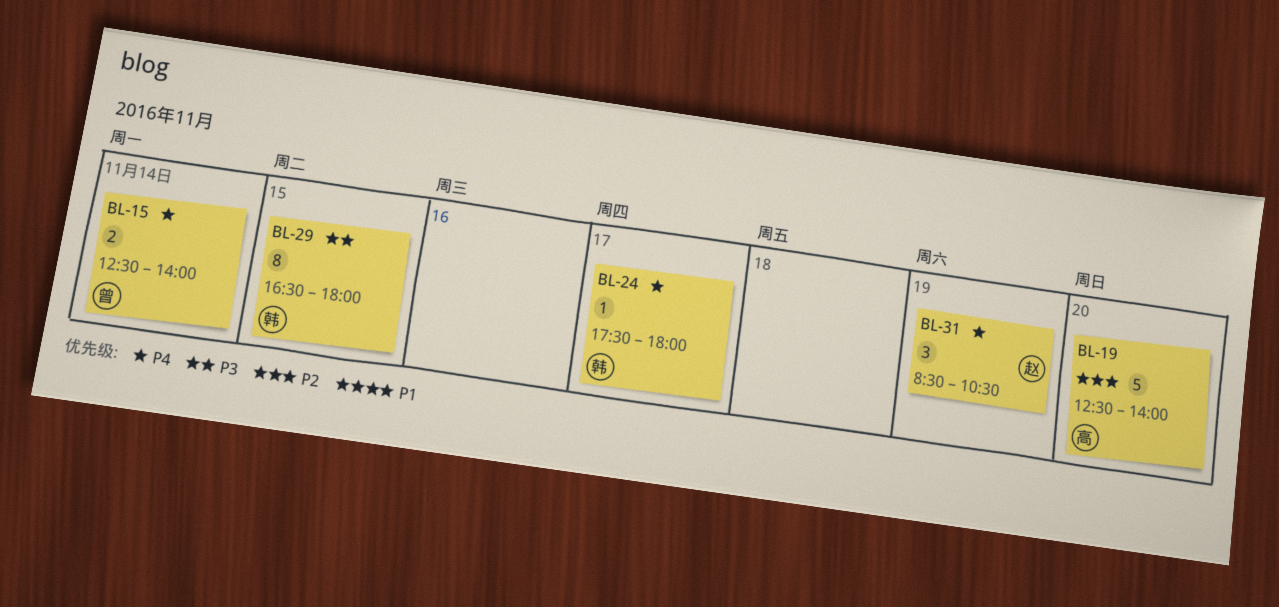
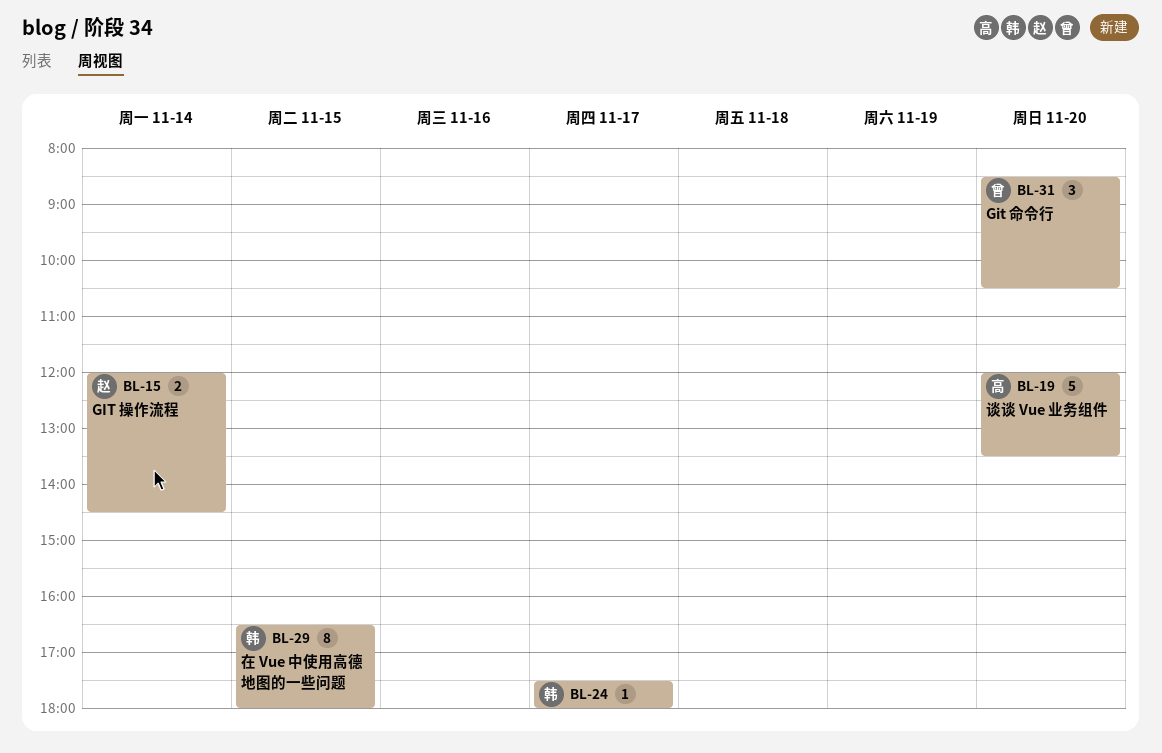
BL-15, owner: 曾 -> 赵
BL-15, begins: 12:30 -> 12:00
BL-15, ends: 14:00 -> 14:30
BL-19, begins: 12:30 -> 12:00
BL-19, ends: 14:00 -> 13:30
BL-31, owner: 赵 -> 曾
BL-31, day: Nov 19 -> Nov 20

